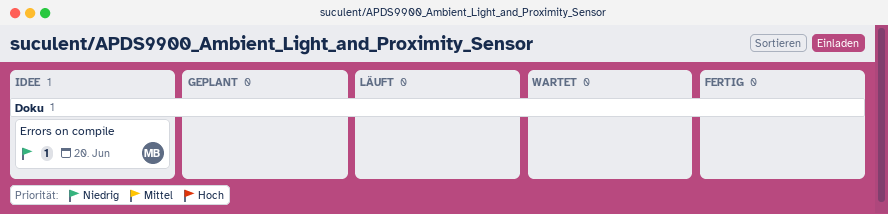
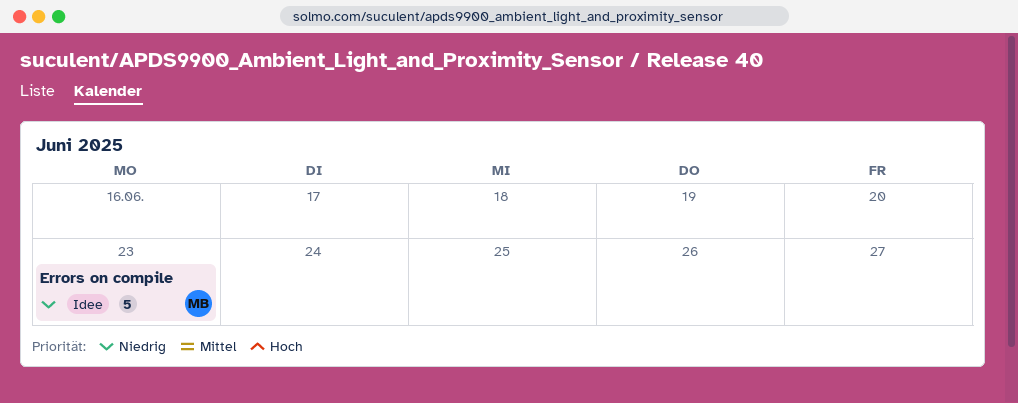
Errors on compile, estimate: 1 -> 5
Errors on compile, due: Jun 20 -> Jun 23

